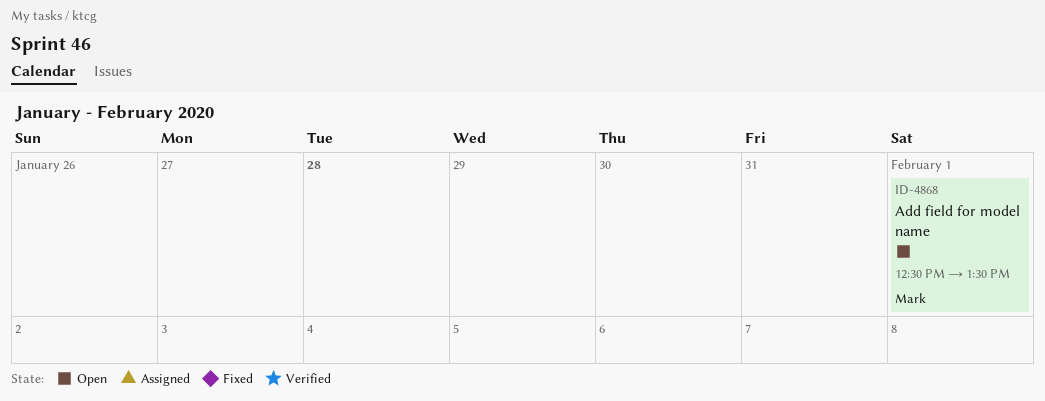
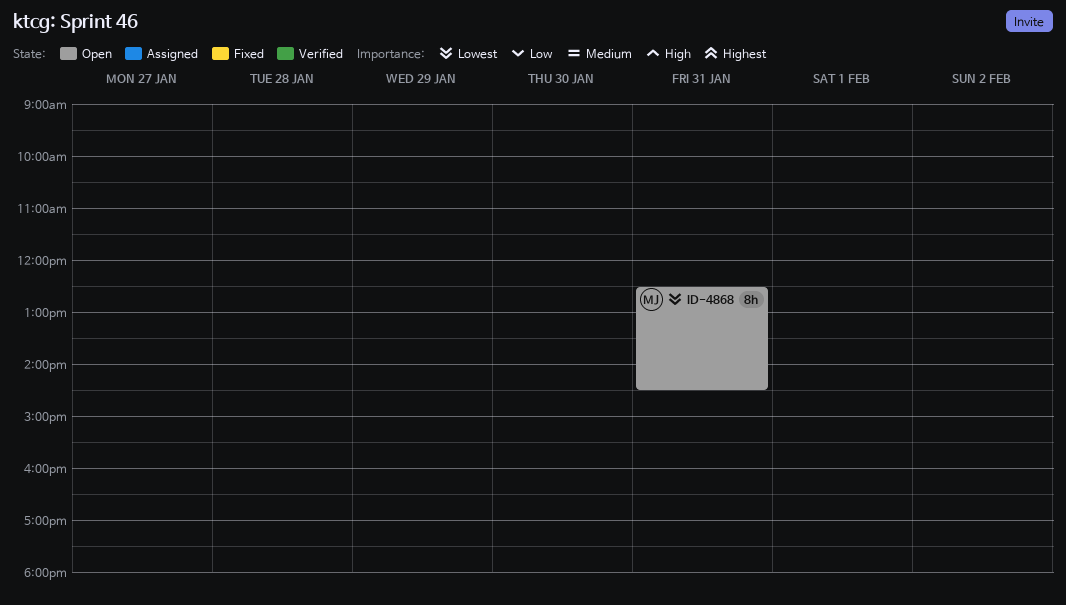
ID-4868, day: Feb 1 -> Jan 31
ID-4868, ends: 13:30 -> 14:30

